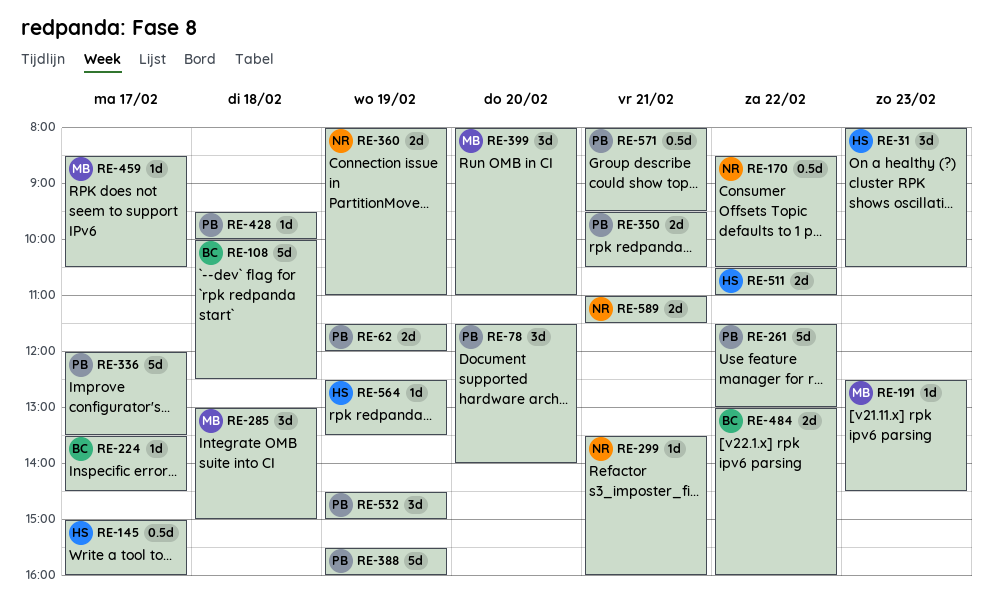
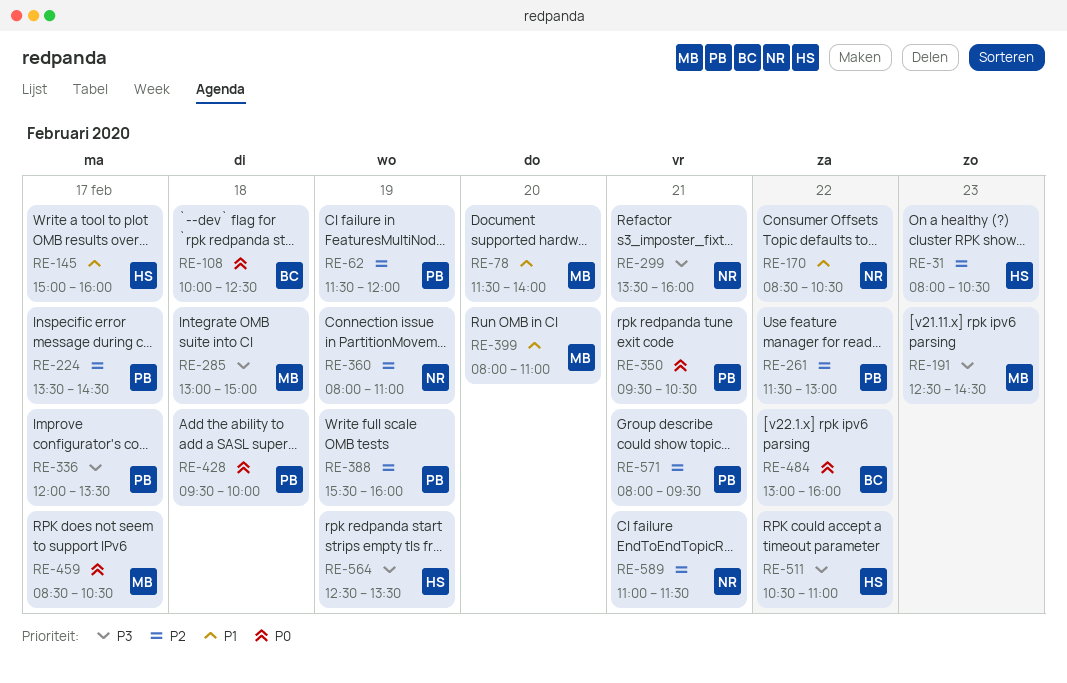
RE-78, owner: PB -> MB
RE-224, owner: BC -> PB
RE-532: present -> none

